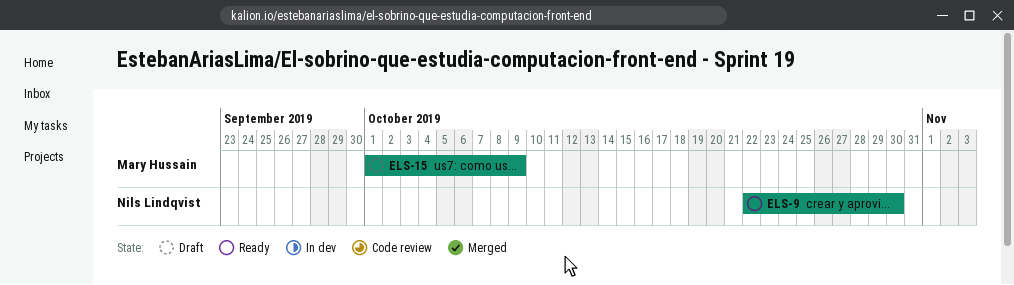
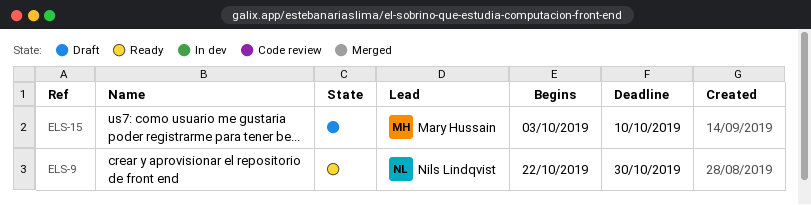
ELS-15, start: Oct 1 -> Oct 3
ELS-15, due: Oct 9 -> Oct 10

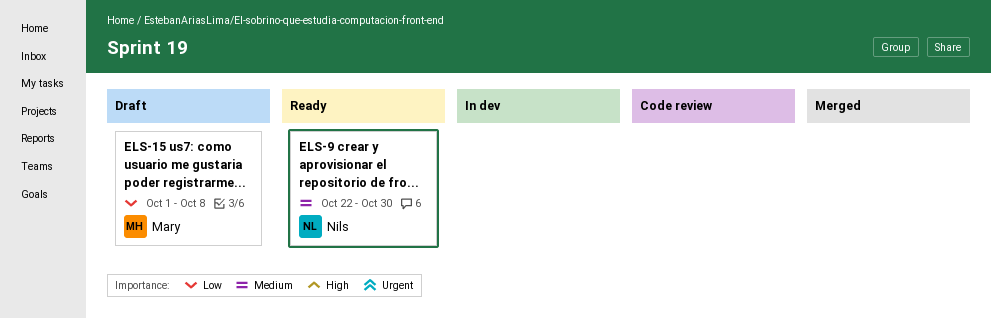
ELS-15, start: Oct 3 -> Oct 1
ELS-15, due: Oct 10 -> Oct 8

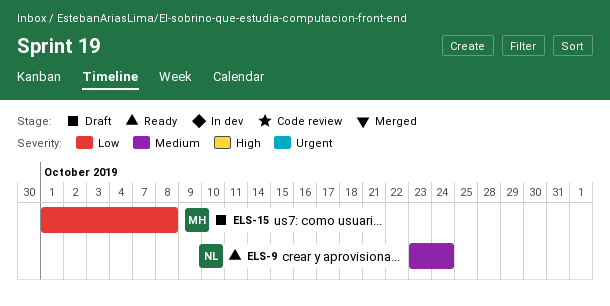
ELS-9, start: Oct 22 -> Oct 23
ELS-9, due: Oct 30 -> Oct 24

